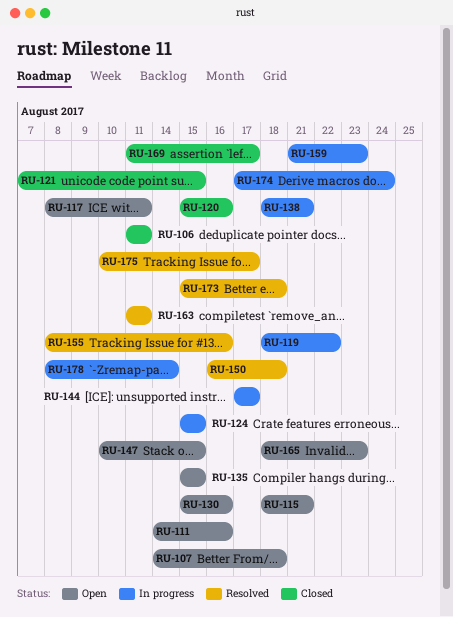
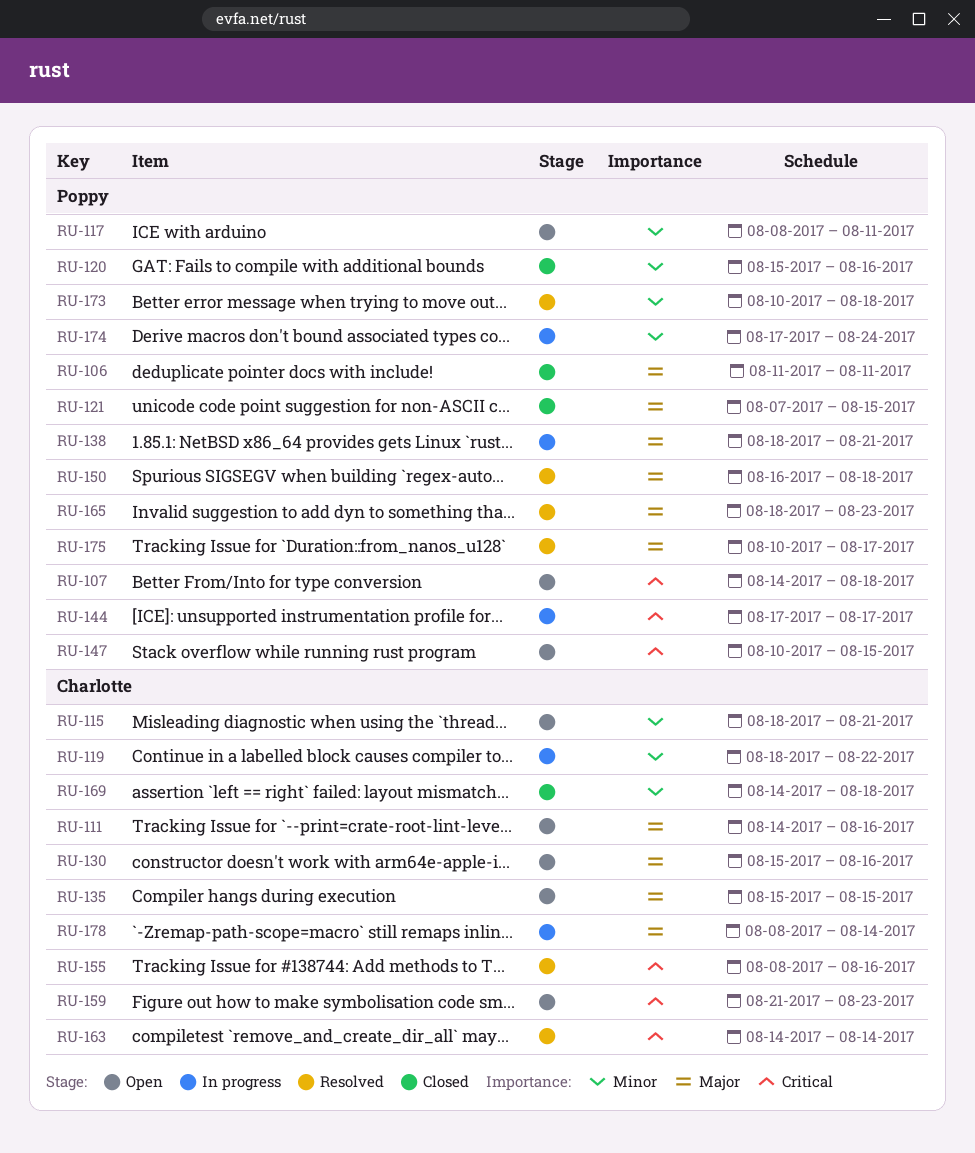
RU-124: present -> none
RU-159, status: In progress -> Open
RU-163, start: Aug 11 -> Aug 14
RU-163, due: Aug 11 -> Aug 14
RU-165, status: Open -> Resolved
RU-169, start: Aug 11 -> Aug 14
RU-169, due: Aug 17 -> Aug 18
RU-173, start: Aug 15 -> Aug 10

